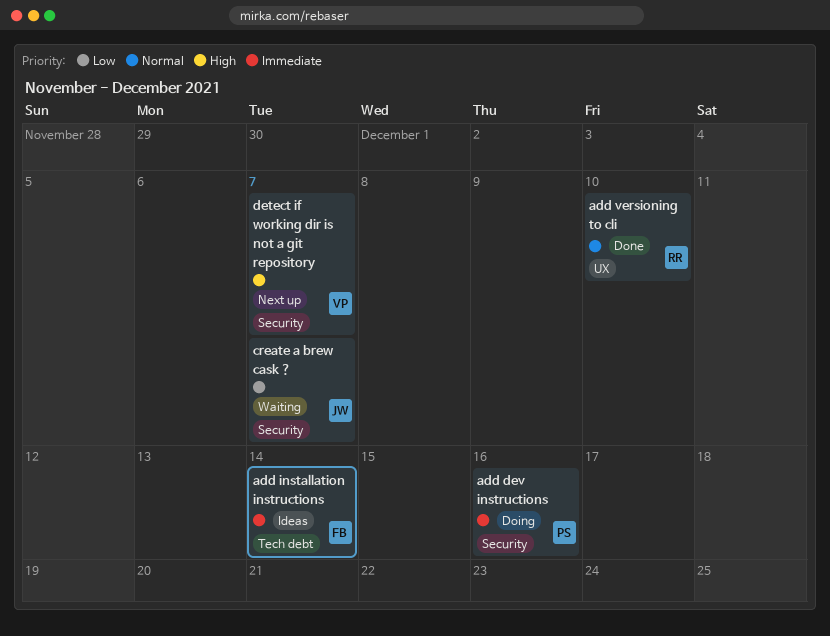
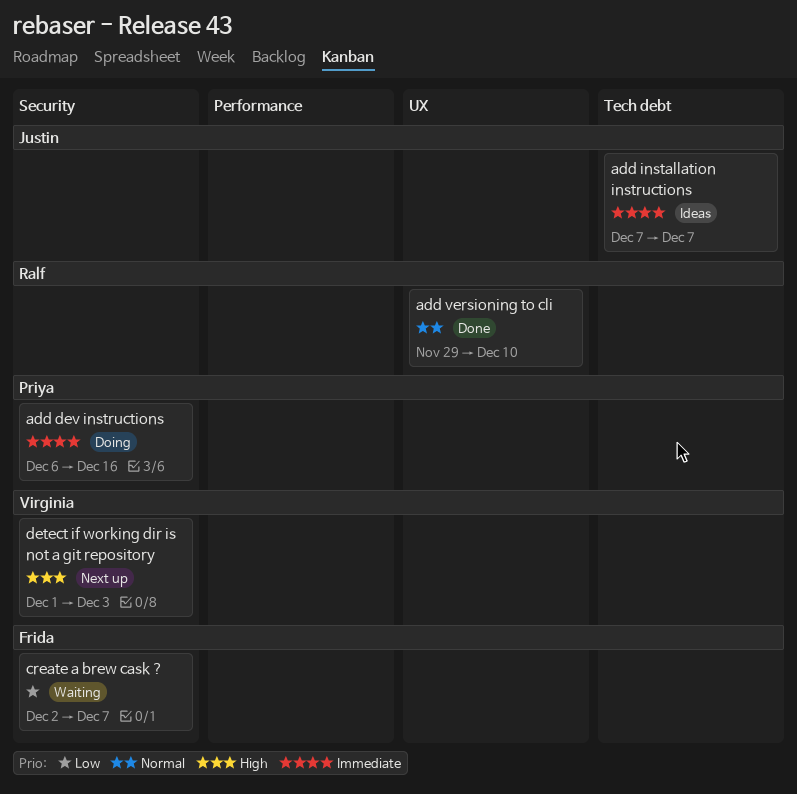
add installation instructions, owner: Frida -> Justin
add installation instructions, due: Dec 14 -> Dec 7
create a brew cask ?, owner: Justin -> Frida
detect if working dir is not a git repository, due: Dec 7 -> Dec 3

